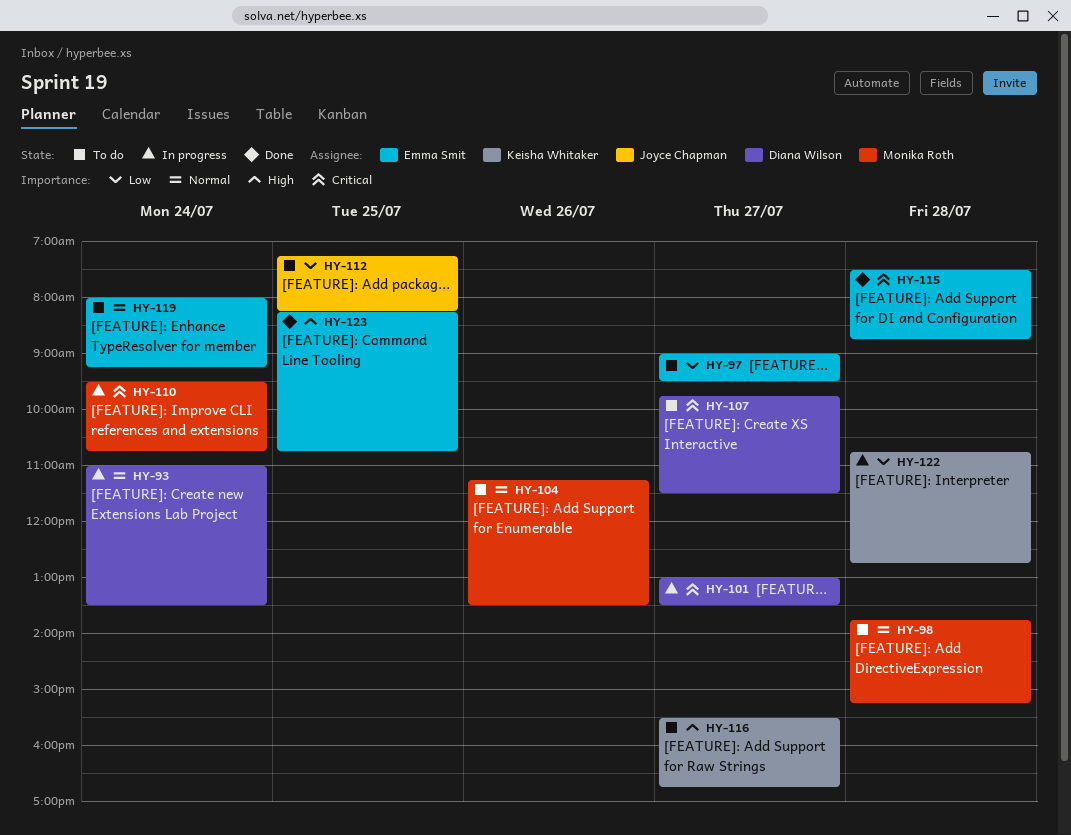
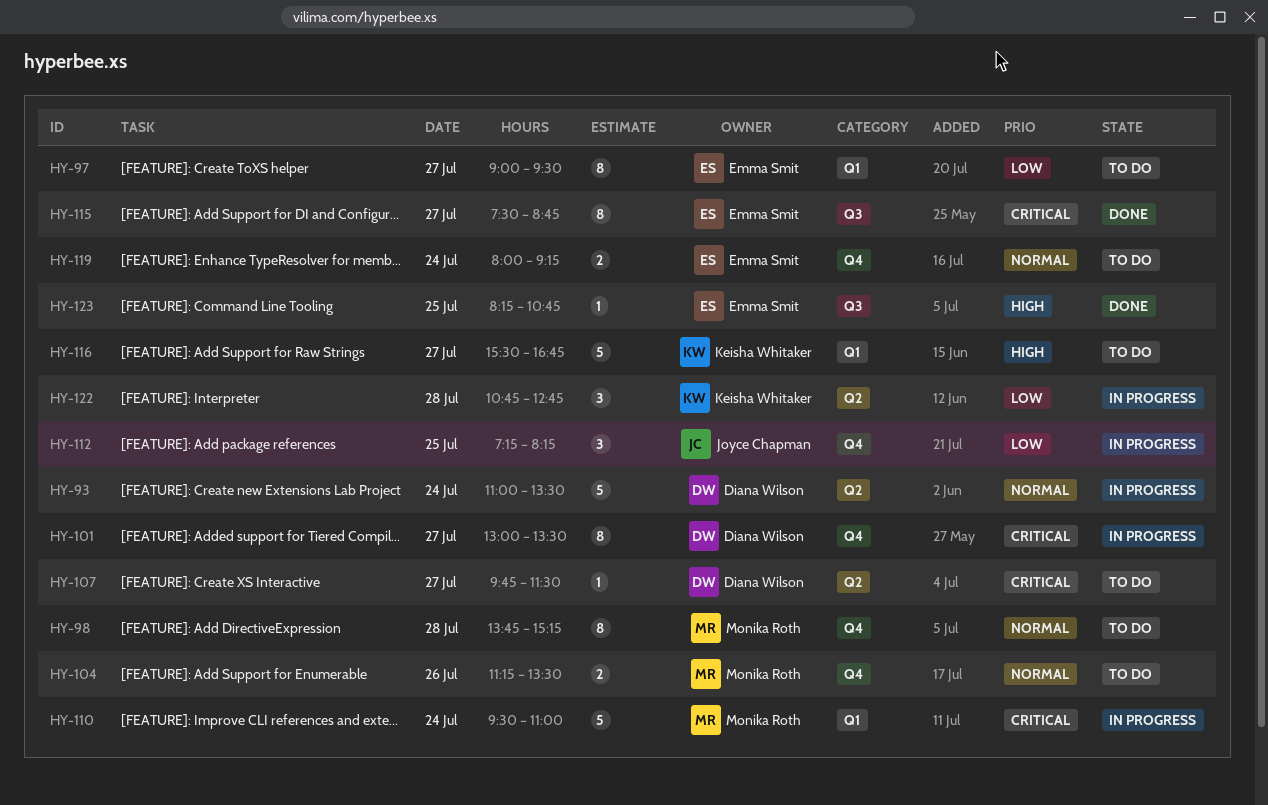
HY-110, ends: 10:45 -> 11:00
HY-112, status: To do -> In progress
HY-115, day: Jul 28 -> Jul 27

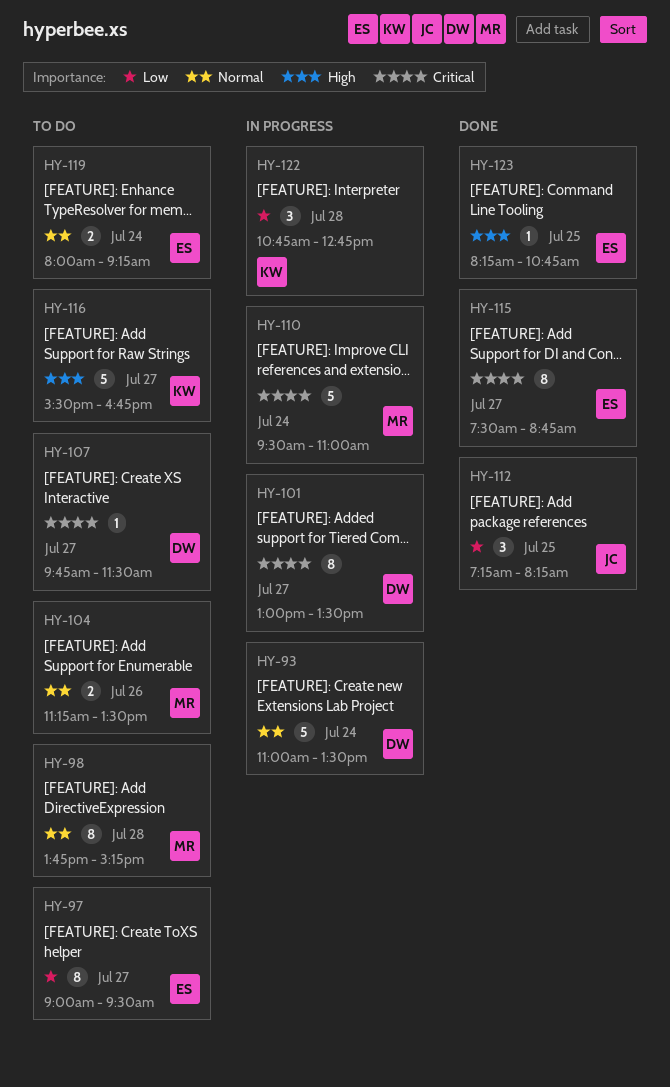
HY-112, status: In progress -> Done

